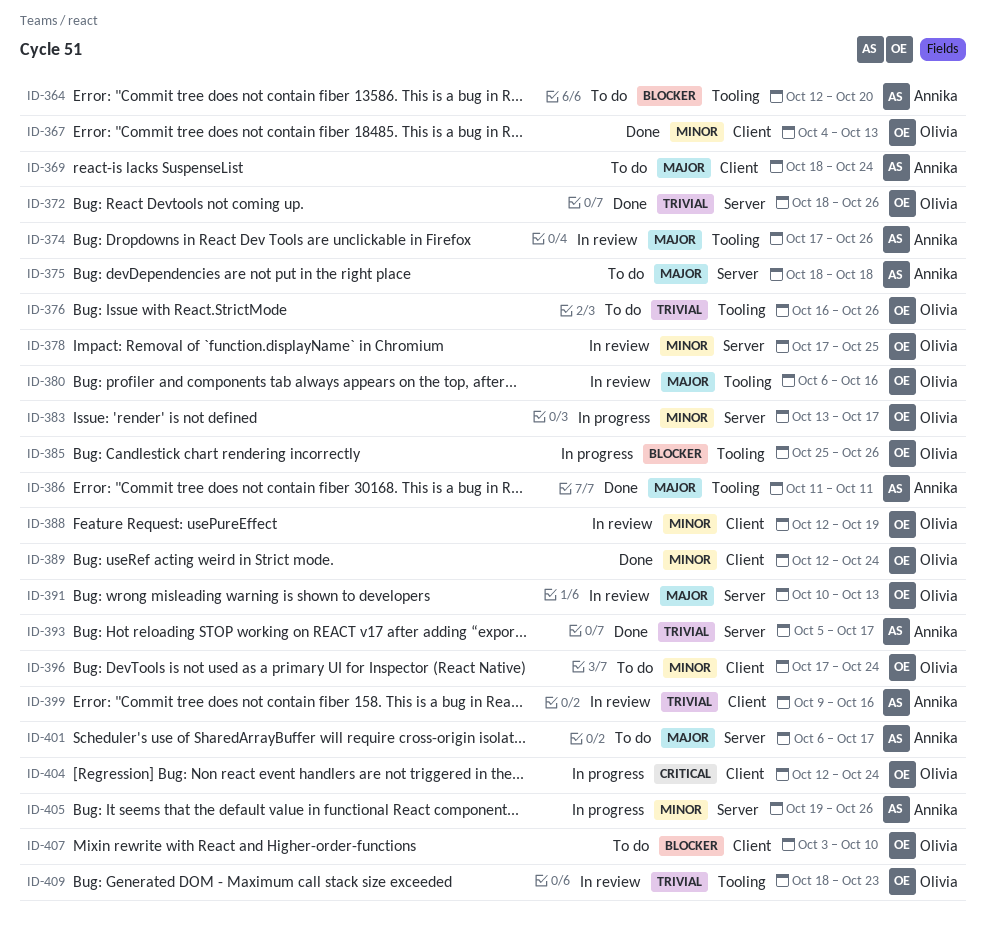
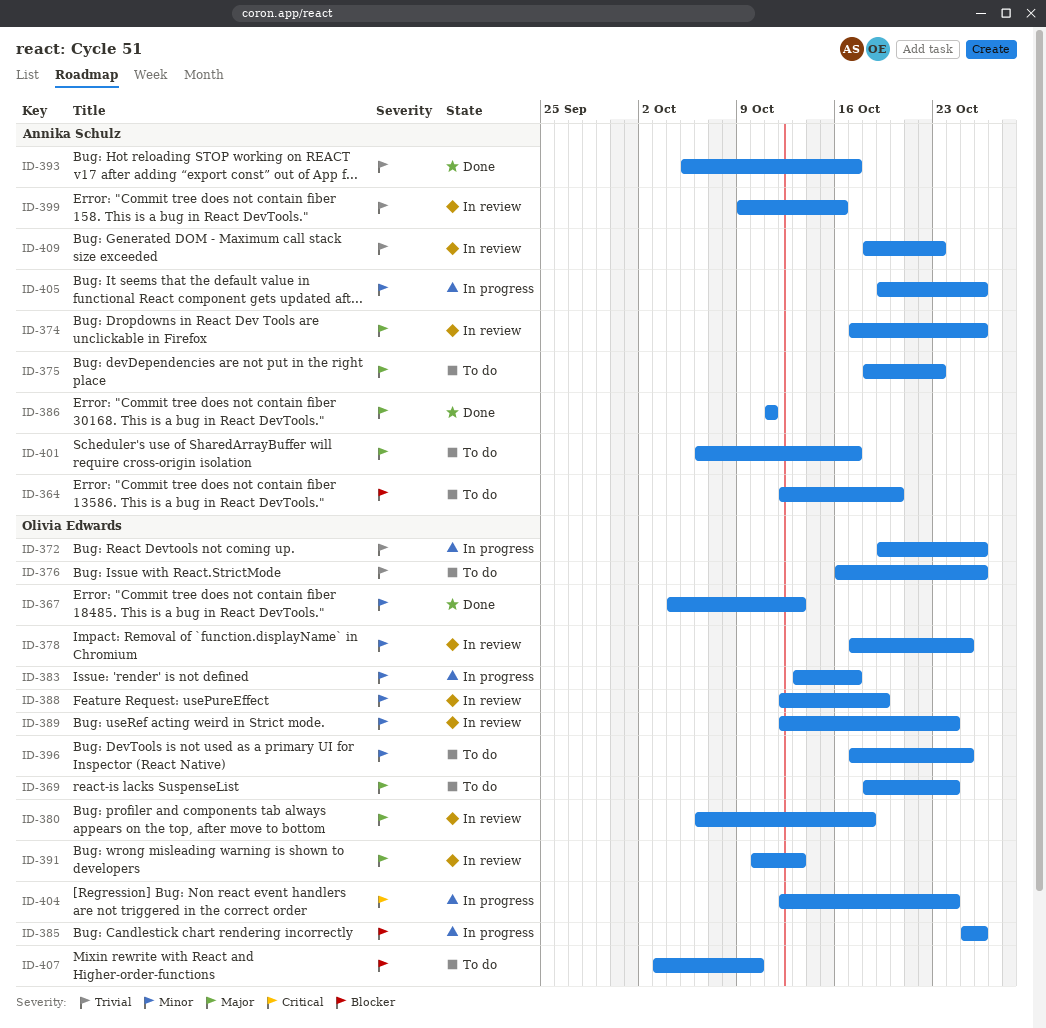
ID-369, owner: Annika Schulz -> Olivia Edwards
ID-372, status: Done -> In progress
ID-372, start: Oct 18 -> Oct 19
ID-375, due: Oct 18 -> Oct 23
ID-380, due: Oct 16 -> Oct 18
ID-389, status: Done -> In review
ID-396, due: Oct 24 -> Oct 25
ID-409, owner: Olivia Edwards -> Annika Schulz

